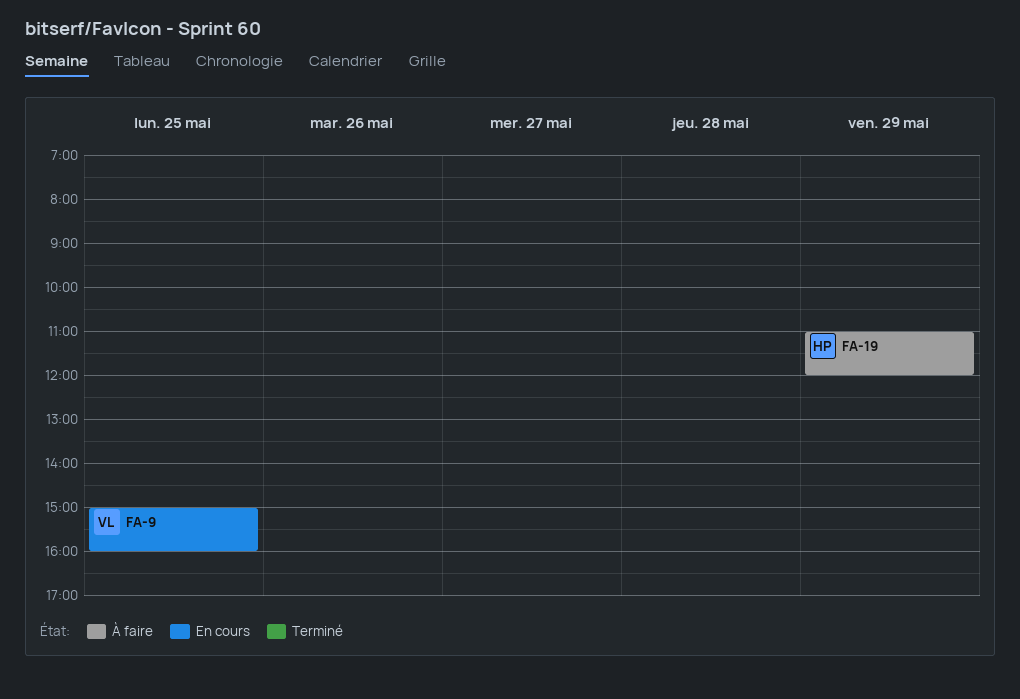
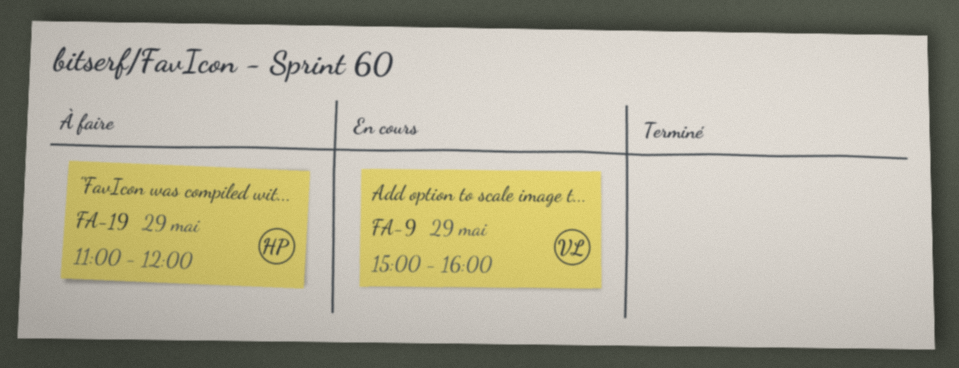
FA-9, day: May 25 -> May 29

